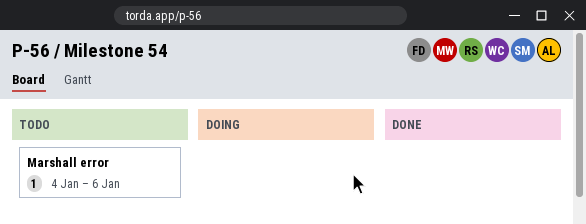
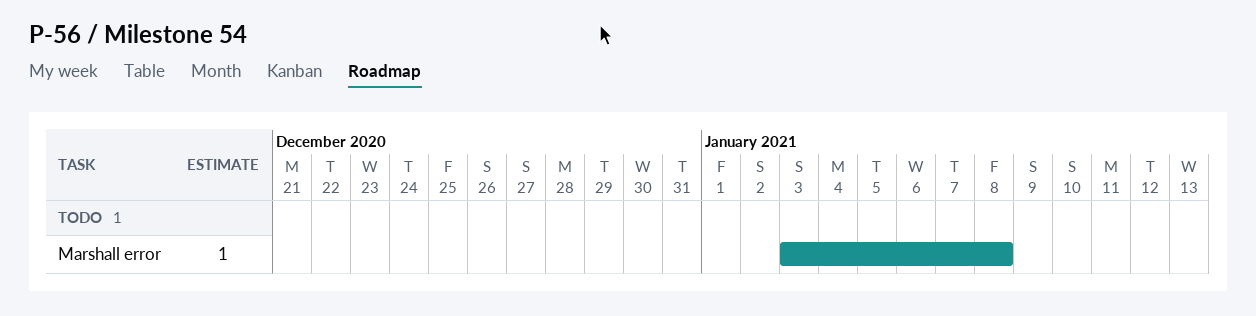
Marshall error, start: Jan 4 -> Jan 3
Marshall error, due: Jan 6 -> Jan 8

